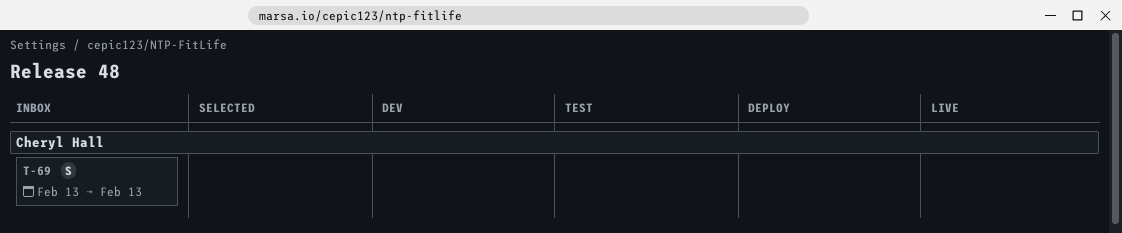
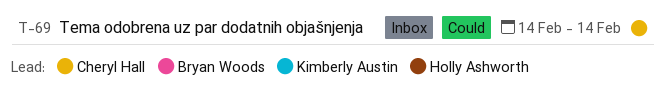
T-69, start: Feb 13 -> Feb 14
T-69, due: Feb 13 -> Feb 14

